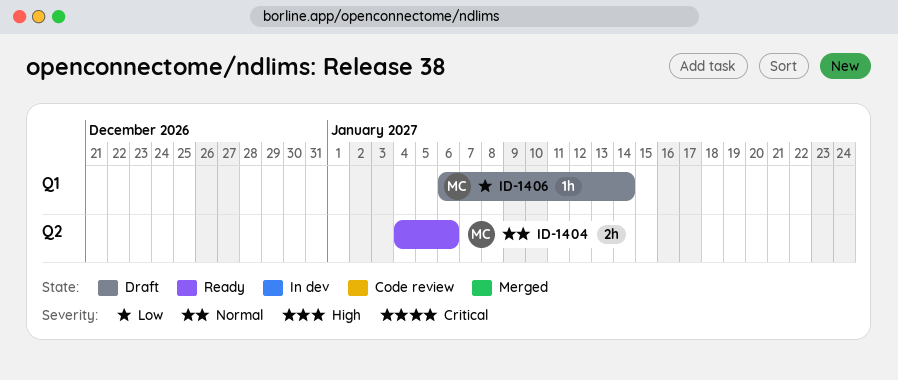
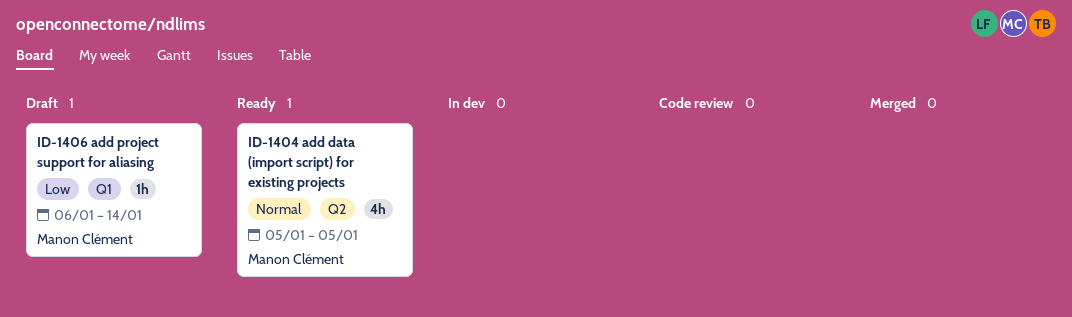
ID-1404, estimate: 2h -> 4h
ID-1404, start: Jan 4 -> Jan 5
ID-1404, due: Jan 6 -> Jan 5

